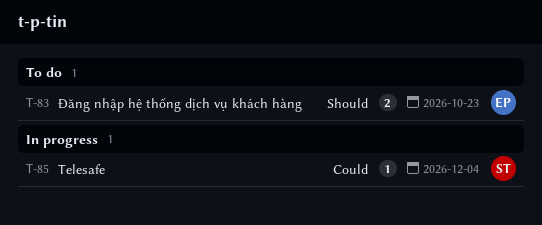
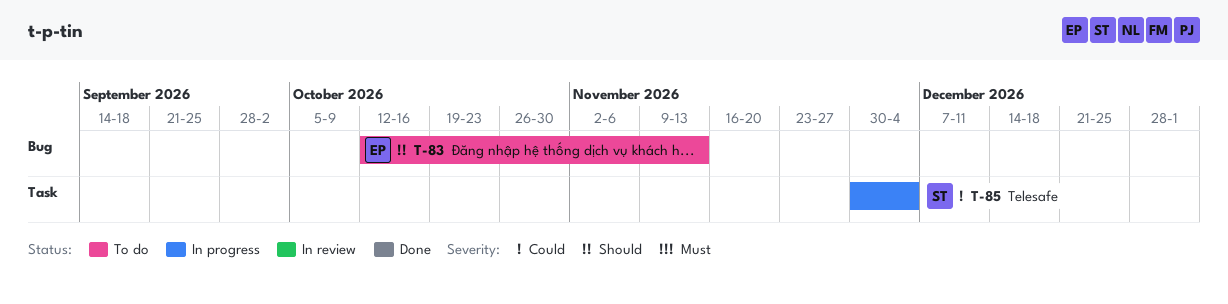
T-83, due: Oct 23 -> Nov 13

